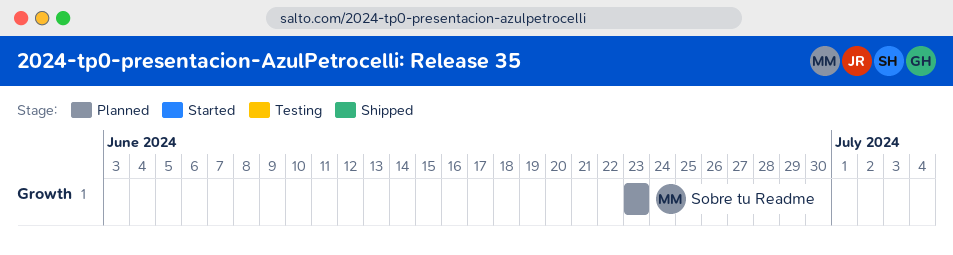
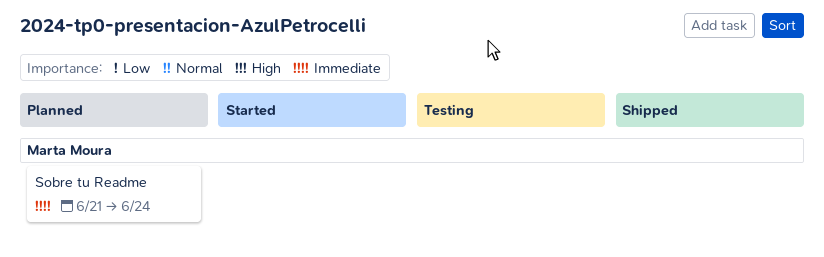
Sobre tu Readme, start: Jun 23 -> Jun 21
Sobre tu Readme, due: Jun 23 -> Jun 24

